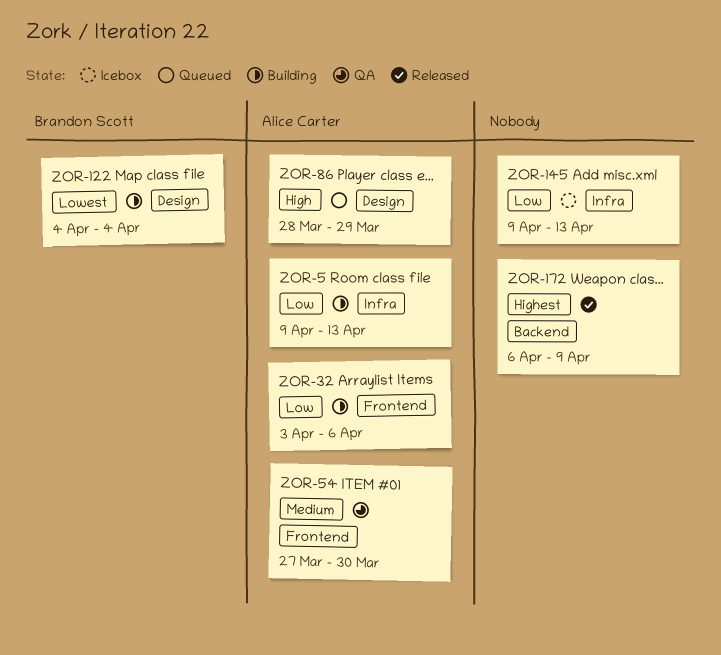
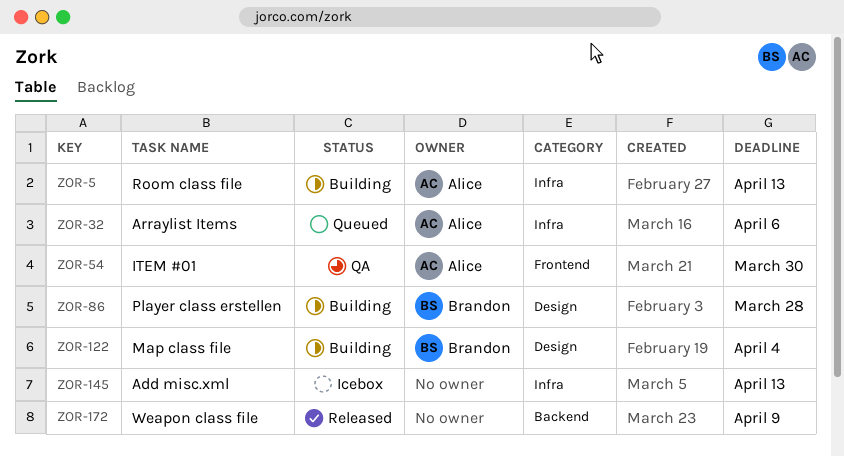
ZOR-32, status: Building -> Queued
ZOR-32, label: Frontend -> Infra
ZOR-86, status: Queued -> Building
ZOR-86, owner: Alice Carter -> Brandon Scott
ZOR-86, due: Mar 29 -> Mar 28

